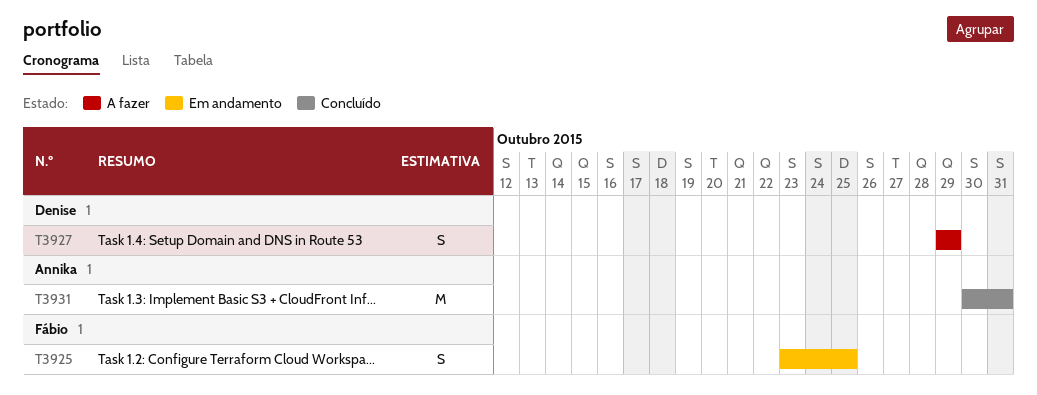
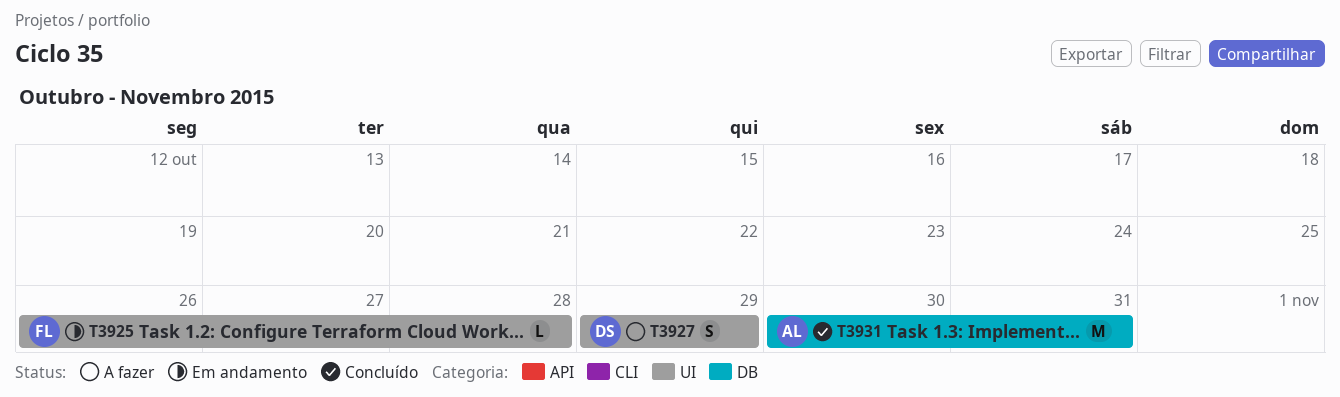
T3925, estimate: S -> L
T3925, start: Oct 23 -> Oct 26
T3925, due: Oct 25 -> Oct 28

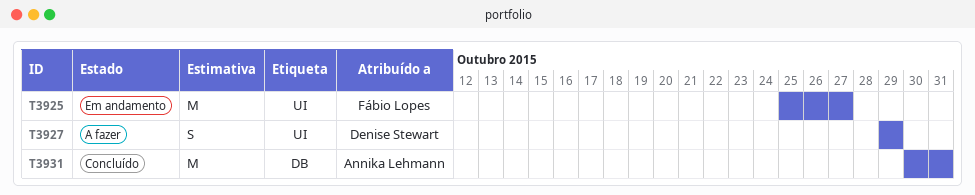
T3925, estimate: L -> M
T3925, start: Oct 26 -> Oct 25
T3925, due: Oct 28 -> Oct 27

